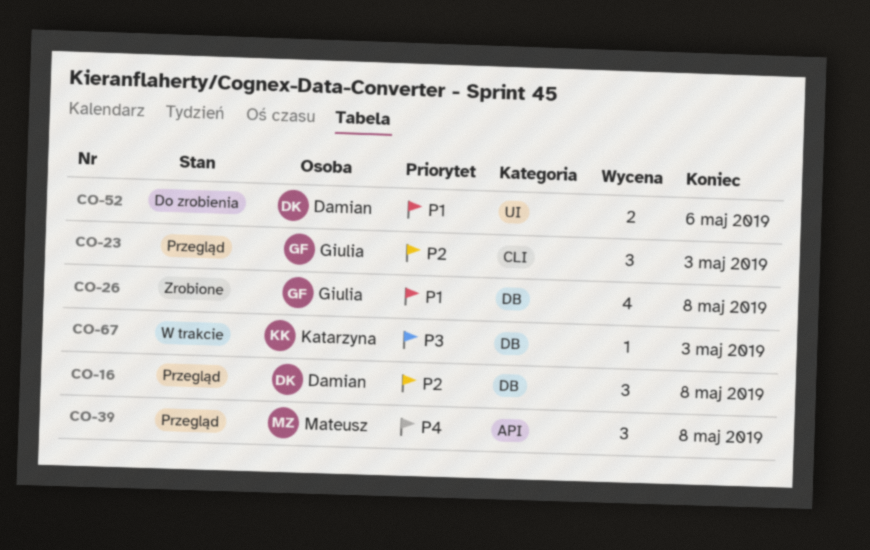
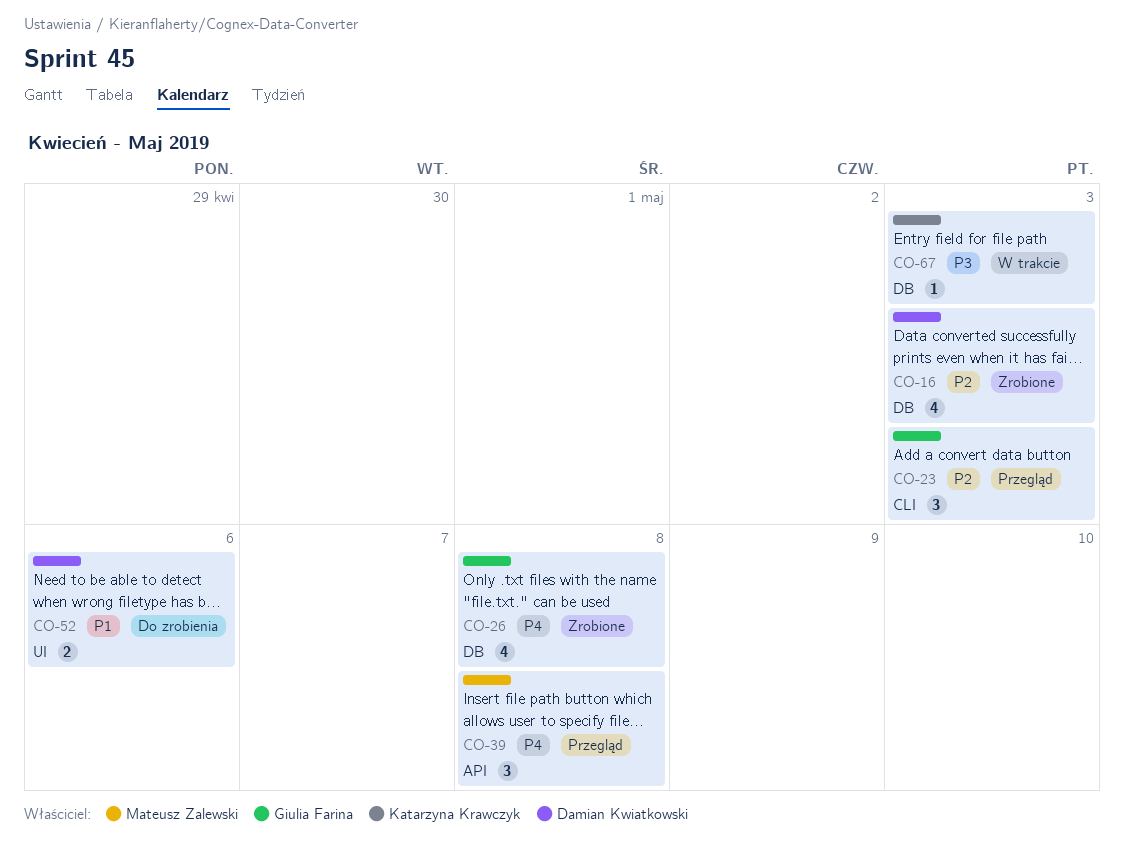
CO-16, status: Przegląd -> Zrobione
CO-16, estimate: 3 -> 4
CO-16, due: May 8 -> May 3
CO-26, priority: P1 -> P4

